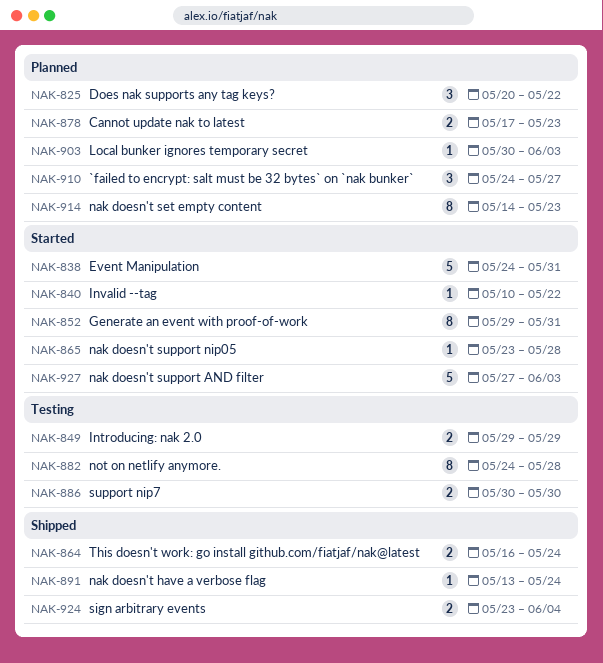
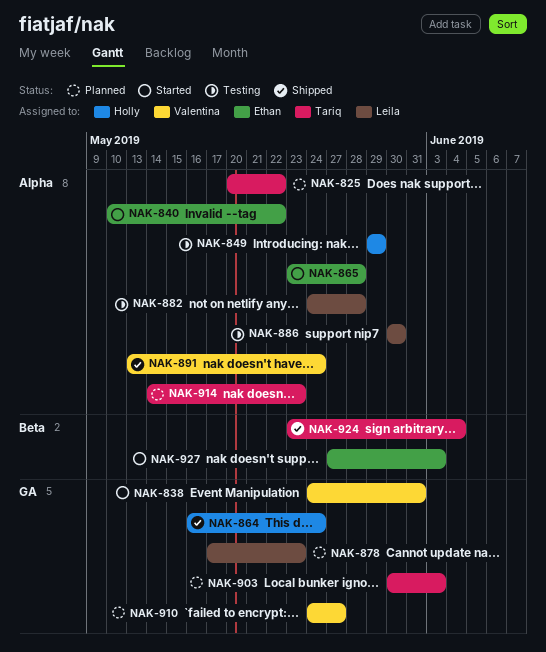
NAK-852: present -> none

